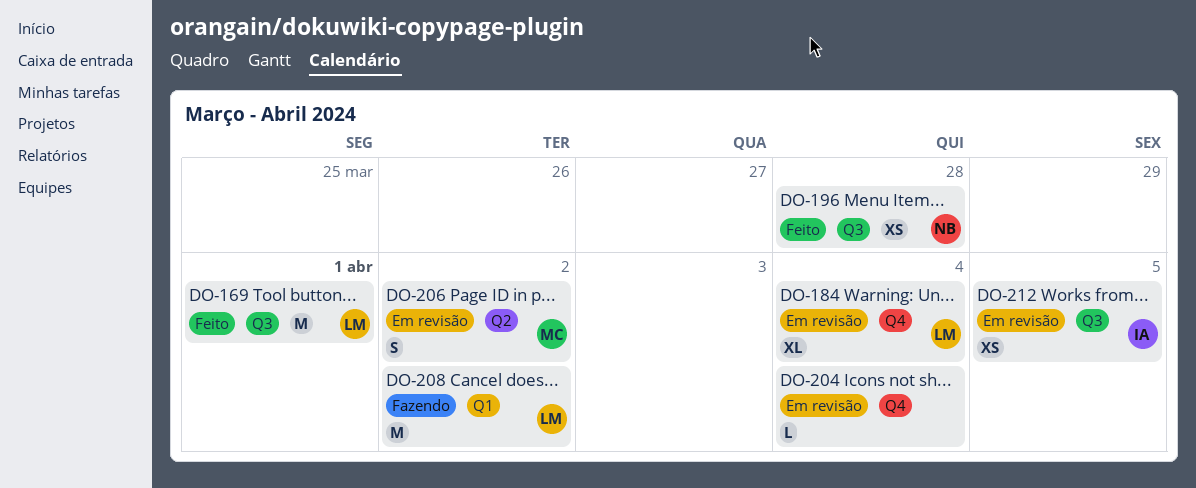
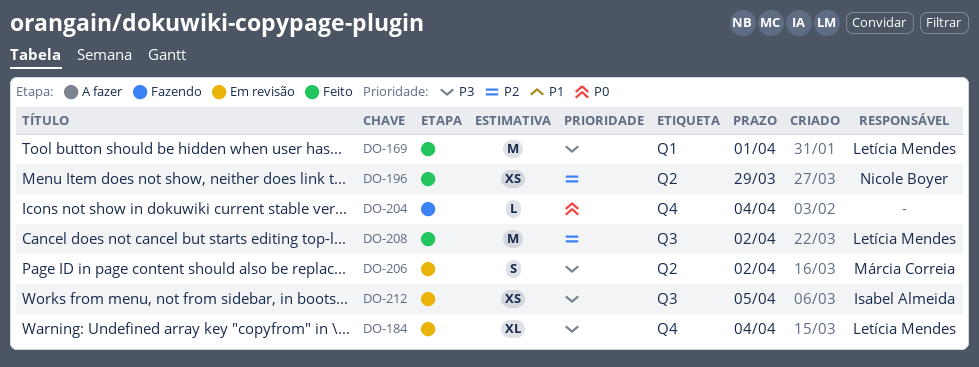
DO-169, label: Q3 -> Q1
DO-196, label: Q3 -> Q2
DO-196, due: Mar 28 -> Mar 29
DO-204, status: Em revisão -> Fazendo
DO-208, status: Fazendo -> Feito
DO-208, label: Q1 -> Q3

